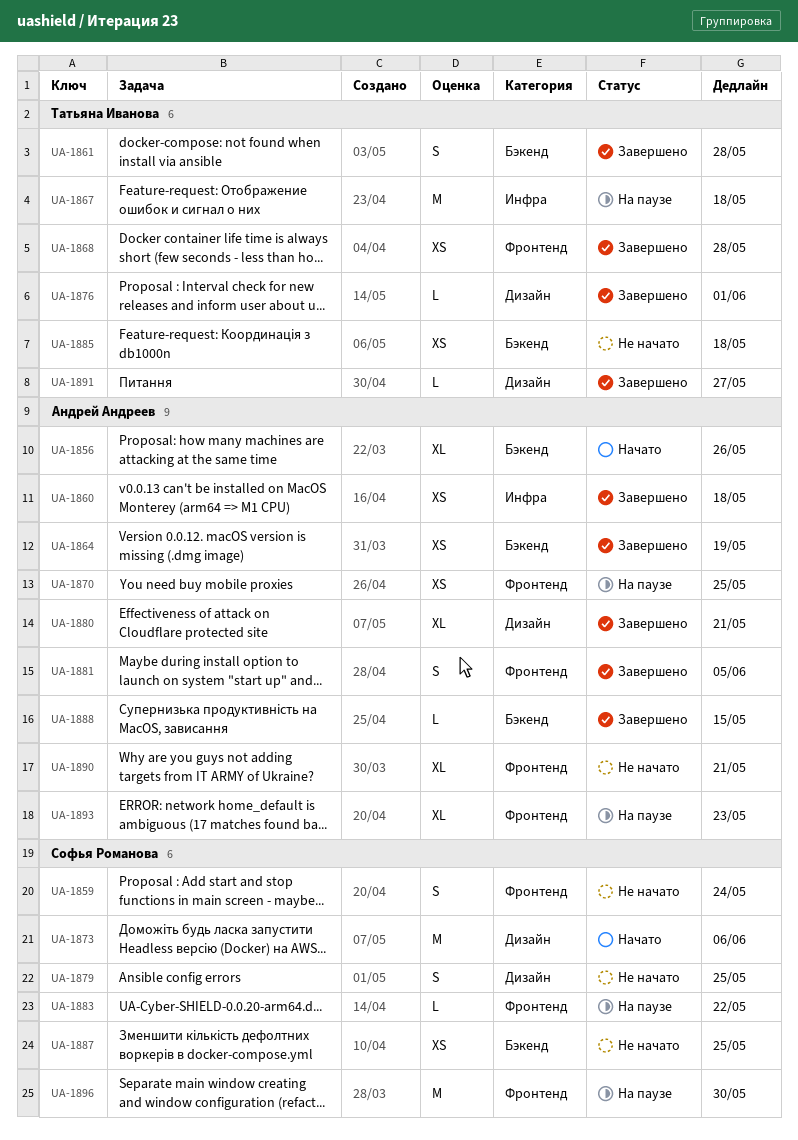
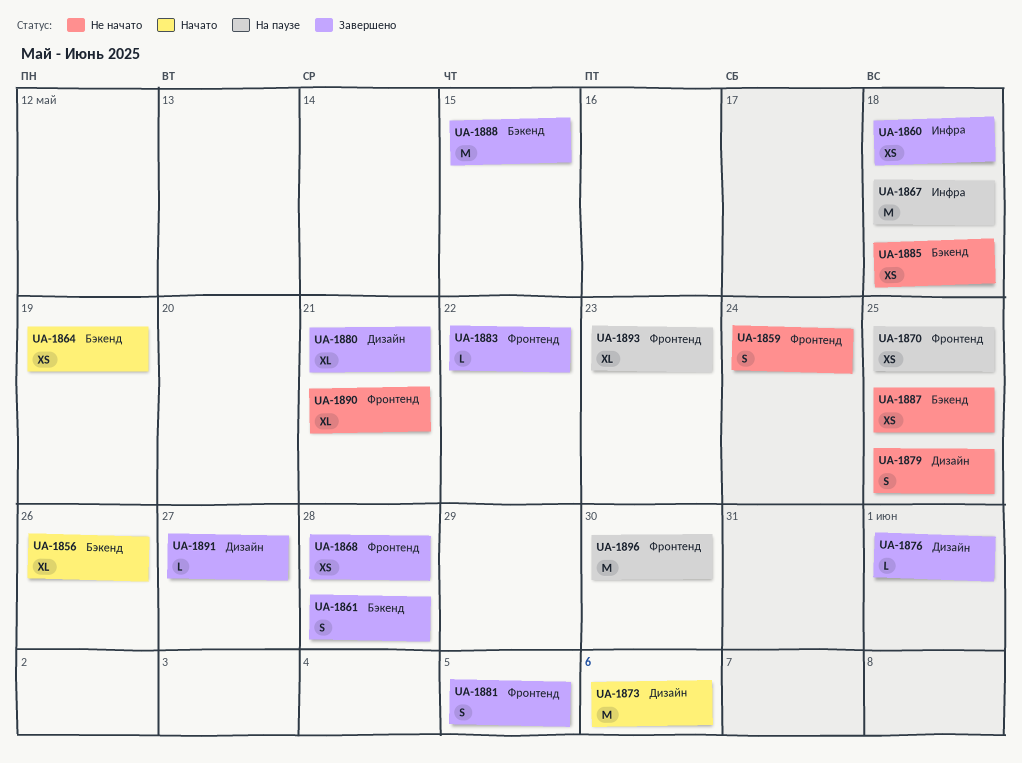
UA-1864, status: Завершено -> Начато
UA-1883, status: На паузе -> Завершено
UA-1888, estimate: L -> M

